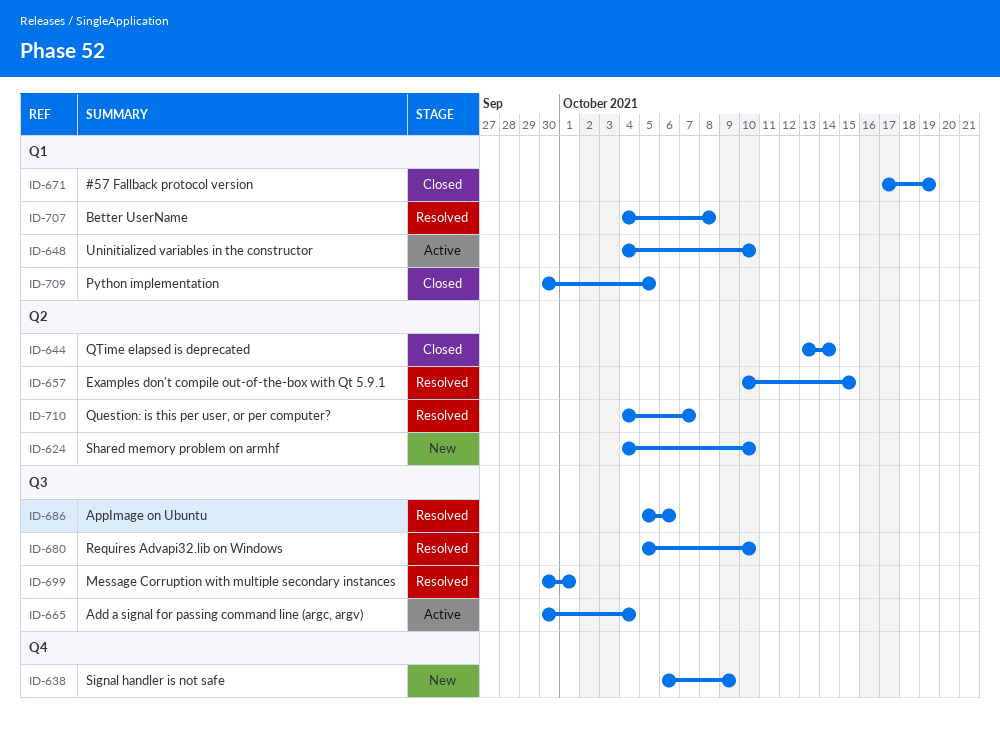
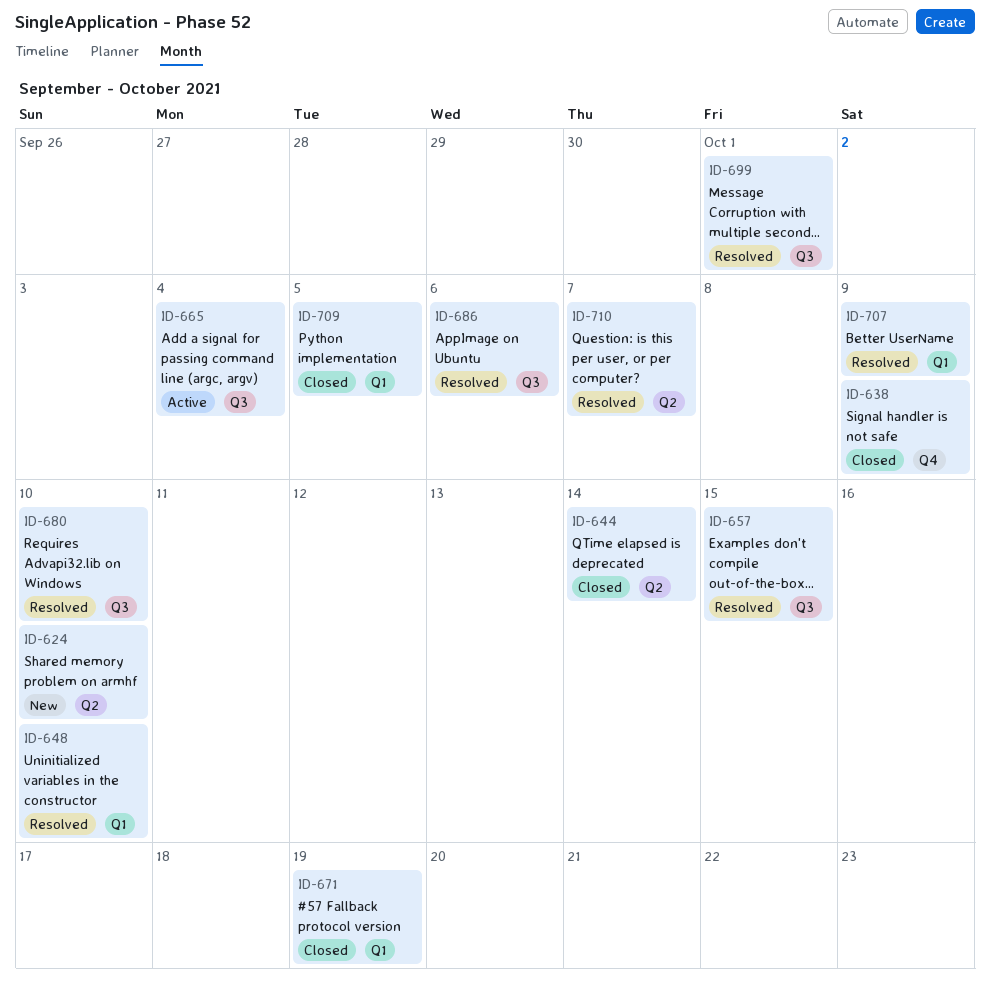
ID-638, status: New -> Closed
ID-648, status: Active -> Resolved
ID-657, label: Q2 -> Q3
ID-707, due: Oct 8 -> Oct 9

